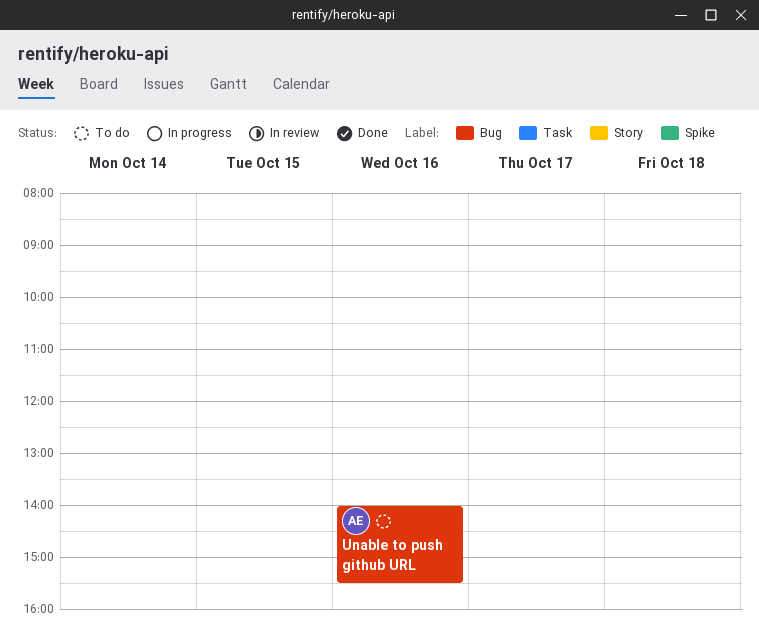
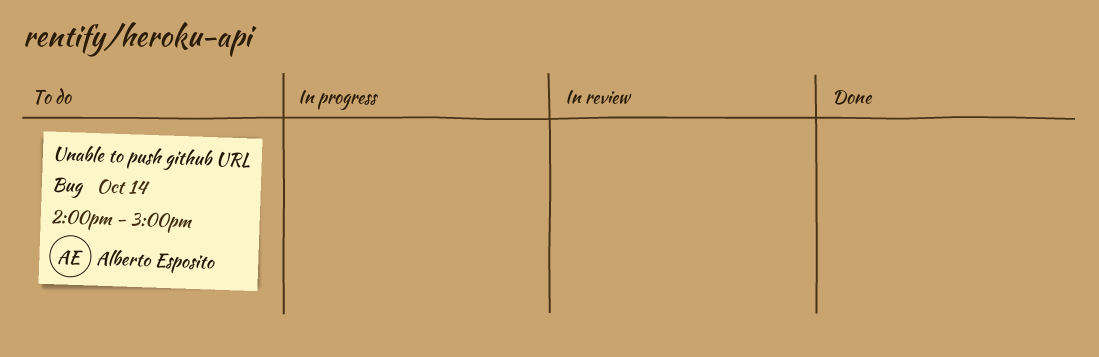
Unable to push github URL, day: Oct 16 -> Oct 14
Unable to push github URL, ends: 15:30 -> 15:00

